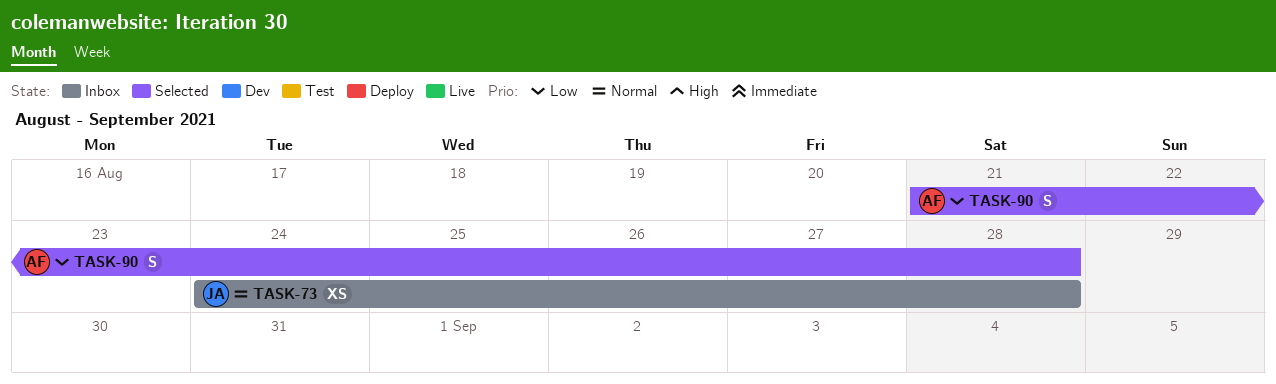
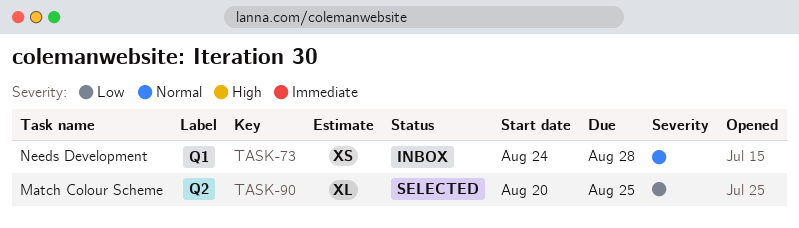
TASK-90, estimate: S -> XL
TASK-90, start: Aug 21 -> Aug 20
TASK-90, due: Aug 28 -> Aug 25

